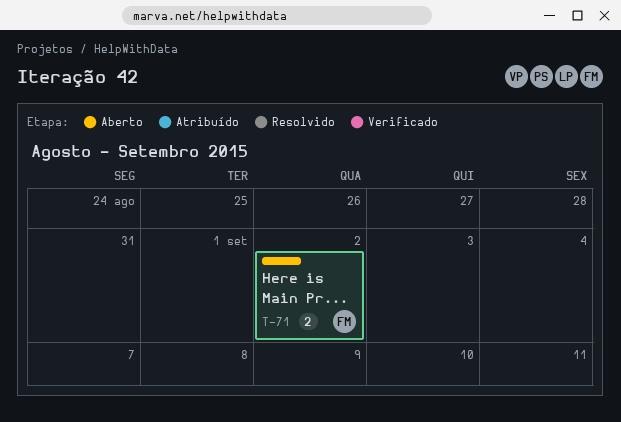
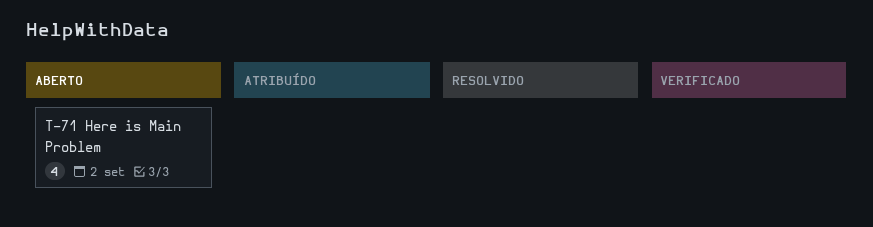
T-71, estimate: 2 -> 4

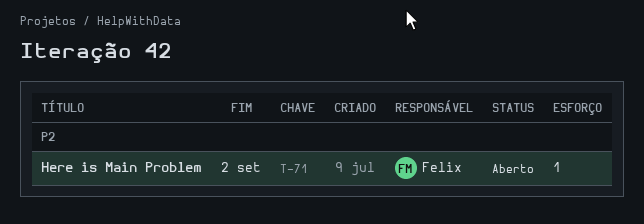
T-71, estimate: 4 -> 1

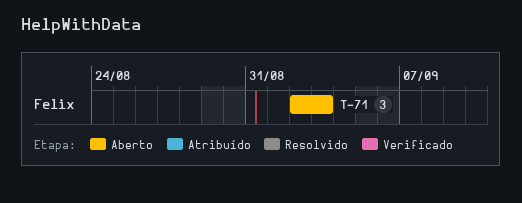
T-71, estimate: 1 -> 3
T-71, due: Sep 2 -> Sep 3

